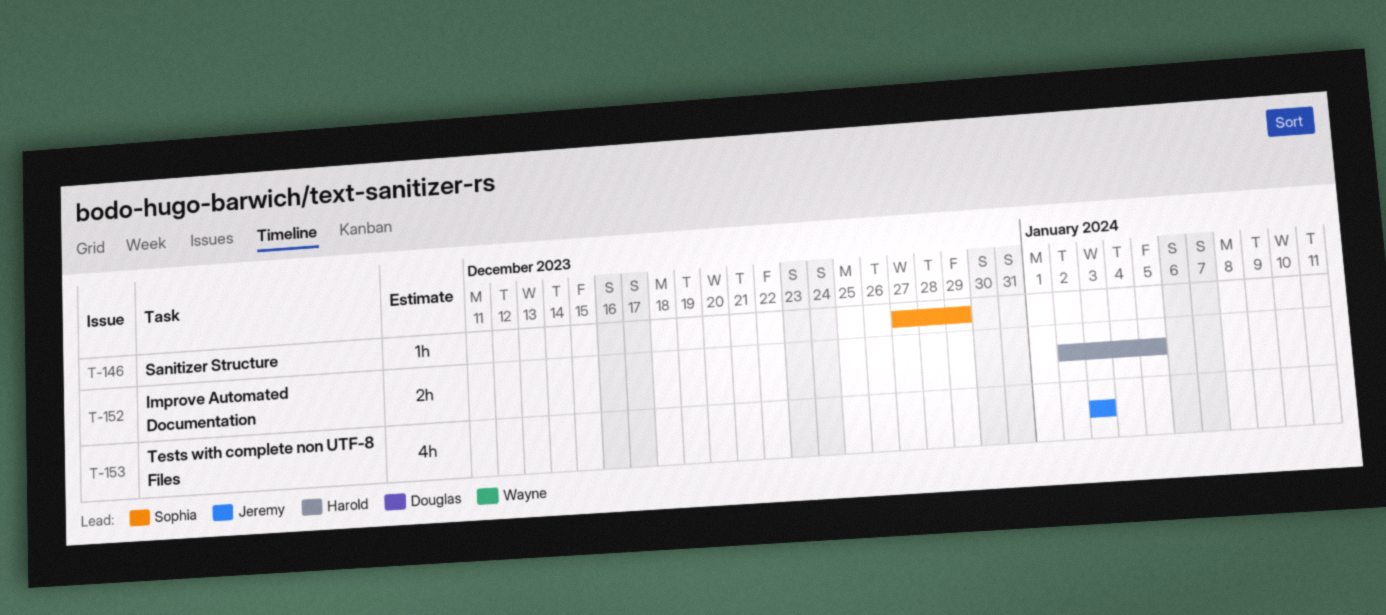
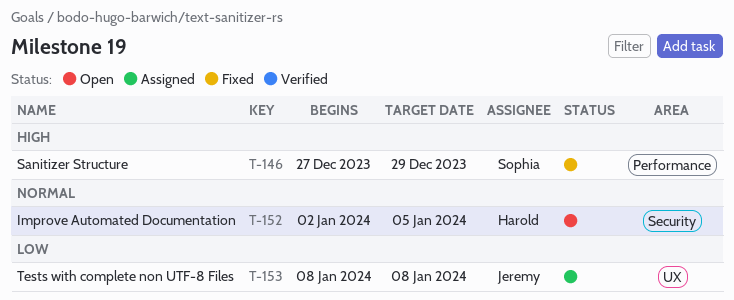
T-153, start: Jan 3 -> Jan 8
T-153, due: Jan 3 -> Jan 8

